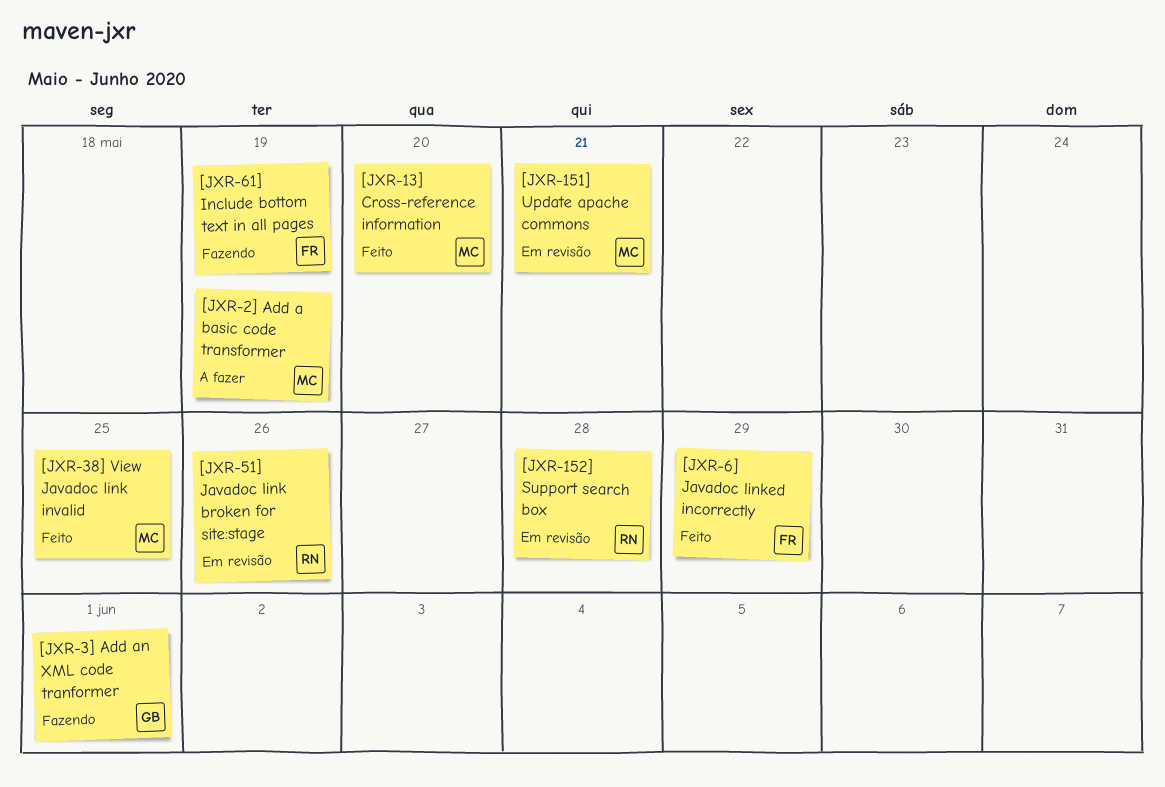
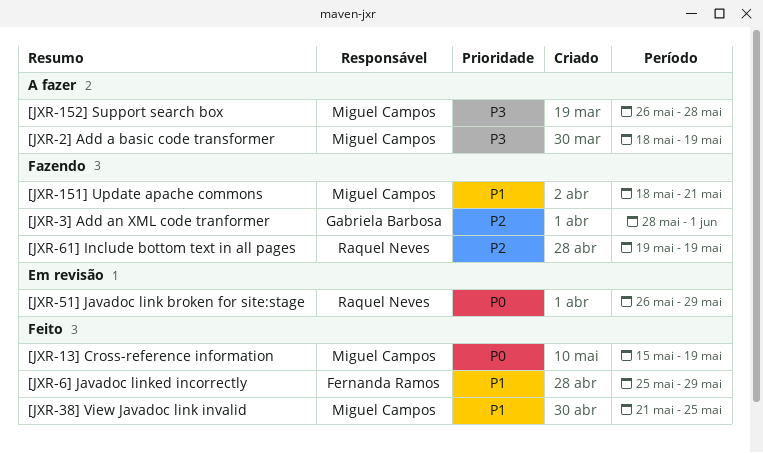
[JXR-13] Cross-reference information, due: May 20 -> May 19
[JXR-151] Update apache commons, status: Em revisão -> Fazendo
[JXR-152] Support search box, status: Em revisão -> A fazer
[JXR-152] Support search box, owner: Raquel Neves -> Miguel Campos
[JXR-51] Javadoc link broken for site:stage, due: May 26 -> May 29
[JXR-61] Include bottom text in all pages, owner: Fernanda Ramos -> Raquel Neves

